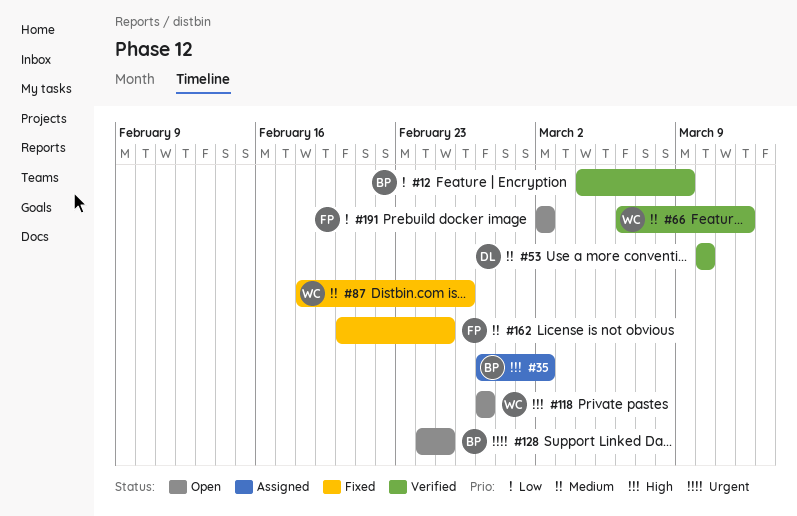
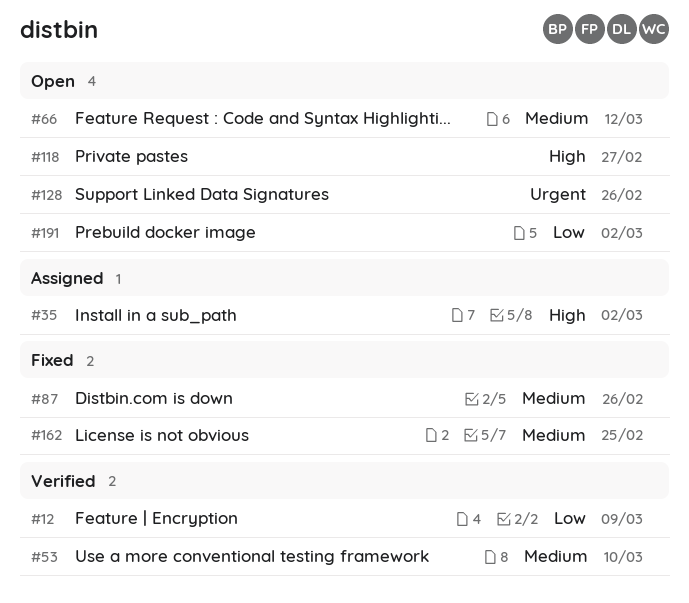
#66, status: Verified -> Open
#128, due: Feb 25 -> Feb 26

